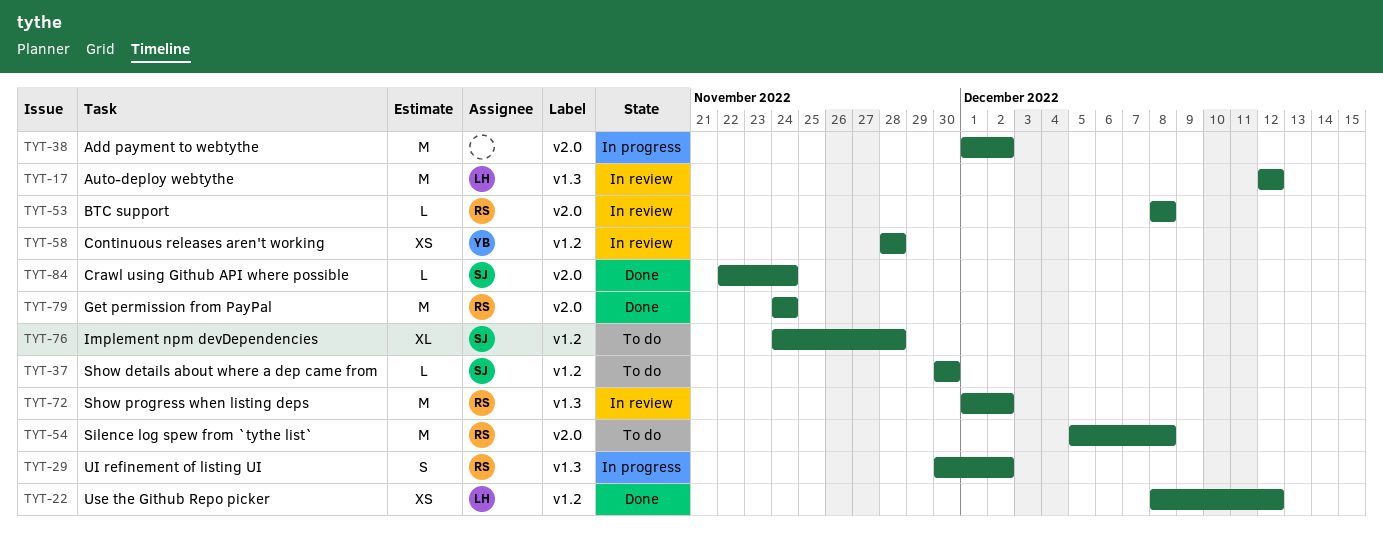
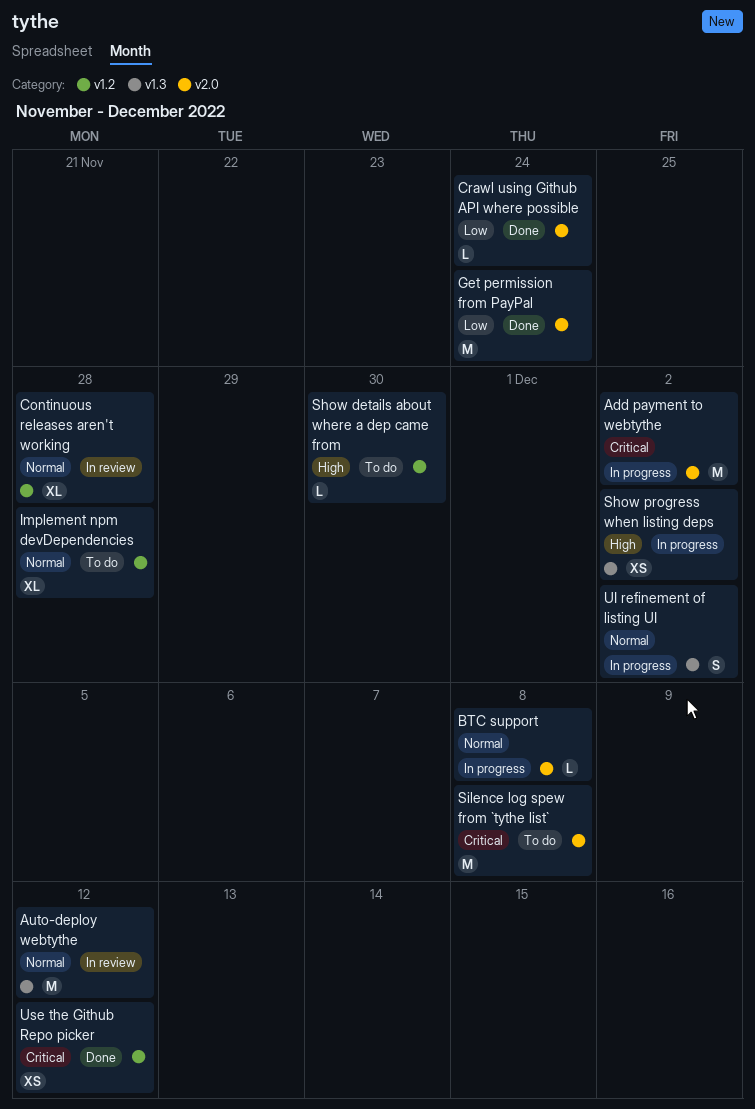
BTC support, status: In review -> In progress
Continuous releases aren't working, estimate: XS -> XL
Show progress when listing deps, status: In review -> In progress
Show progress when listing deps, estimate: M -> XS

